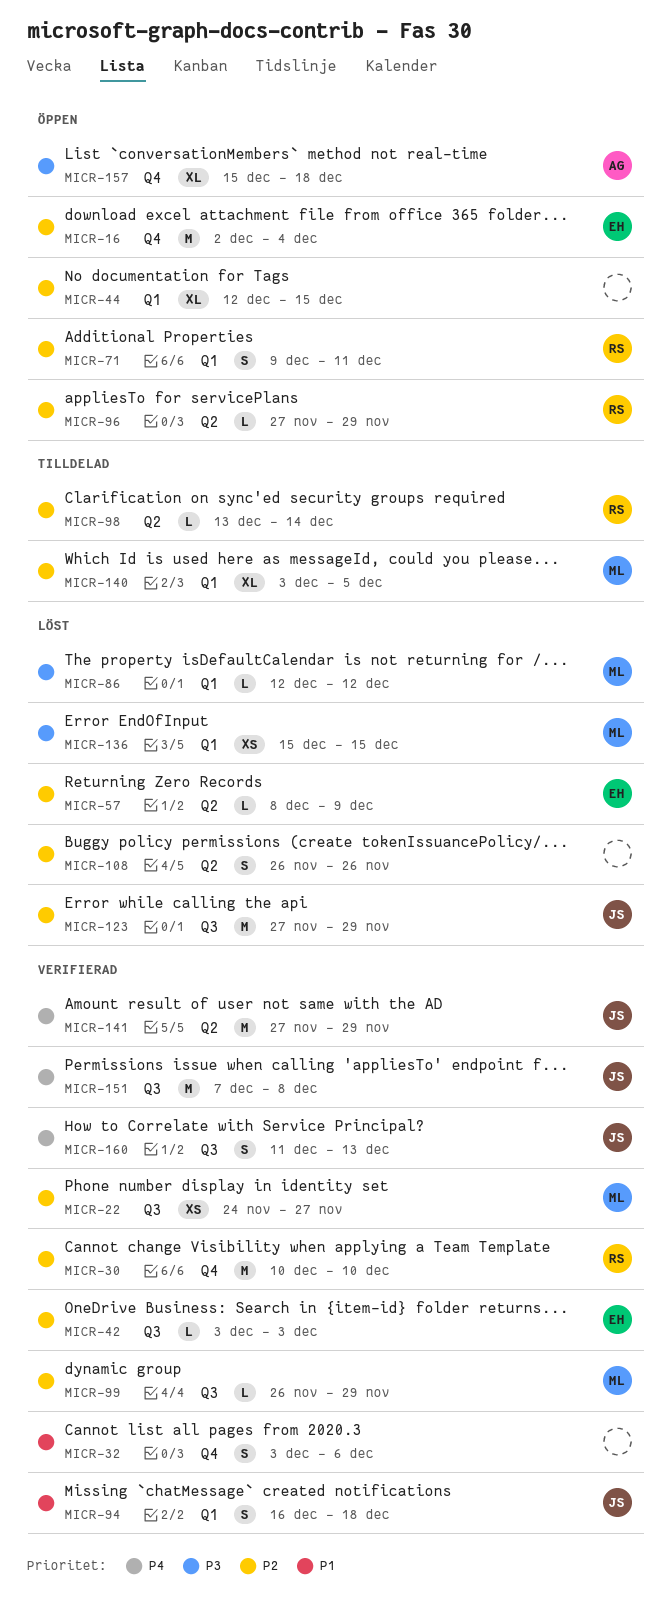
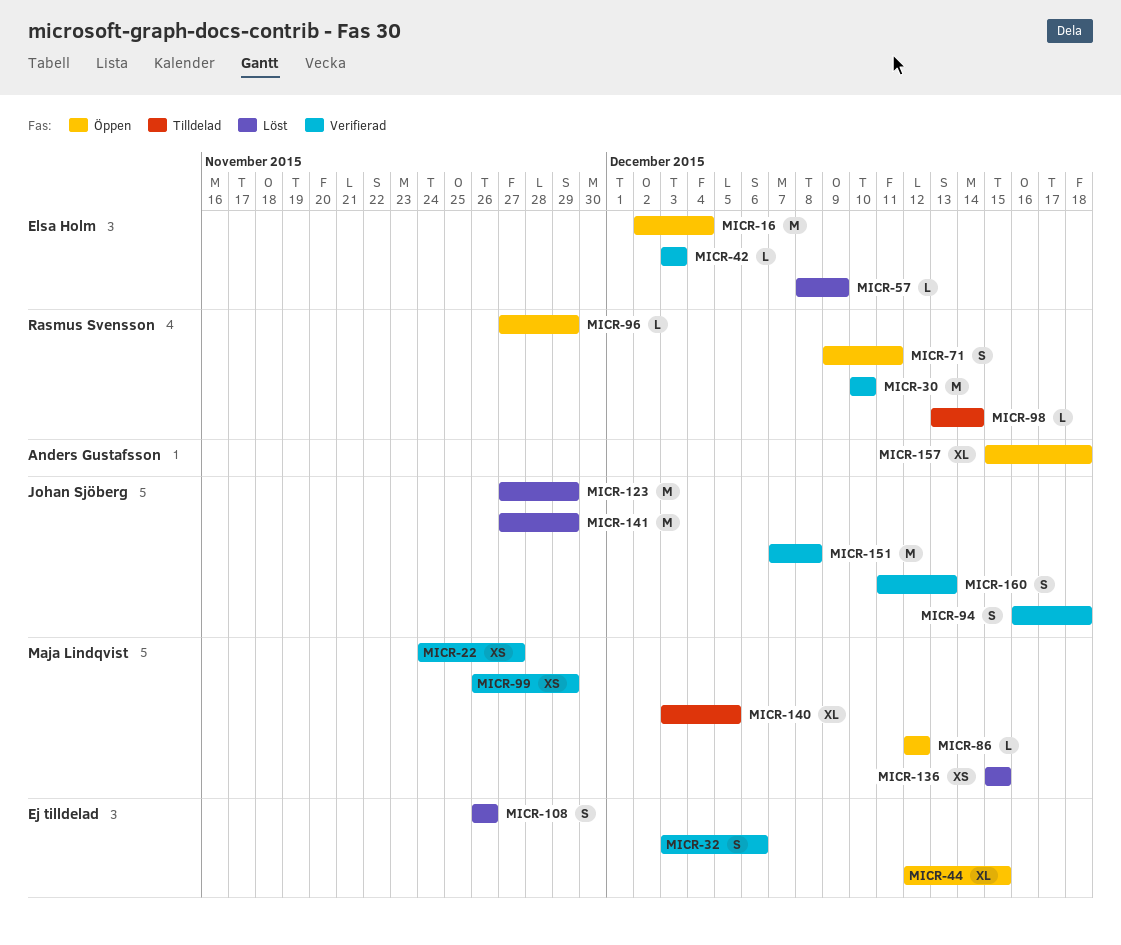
MICR-86, status: Löst -> Öppen
MICR-99, estimate: L -> XS
MICR-141, status: Verifierad -> Löst

